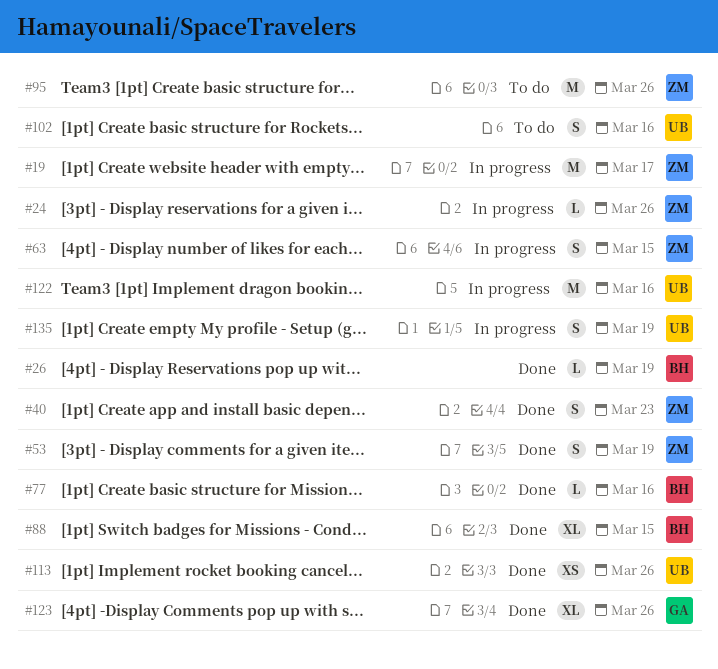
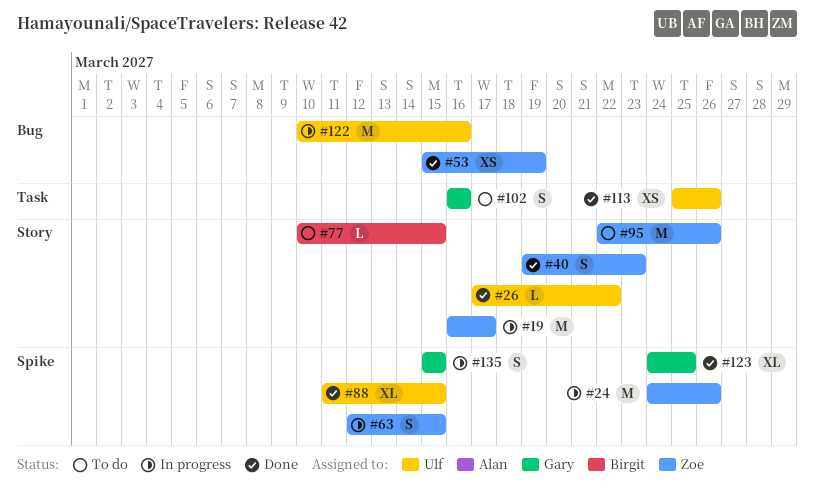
#24, estimate: L -> M
#26, owner: Birgit -> Ulf
#26, due: Mar 19 -> Mar 22
#53, estimate: S -> XS
#77, status: Done -> To do
#77, due: Mar 16 -> Mar 15
#88, owner: Birgit -> Ulf
#102, owner: Ulf -> Gary
#123, due: Mar 26 -> Mar 25
#135, owner: Ulf -> Gary
#135, due: Mar 19 -> Mar 15

